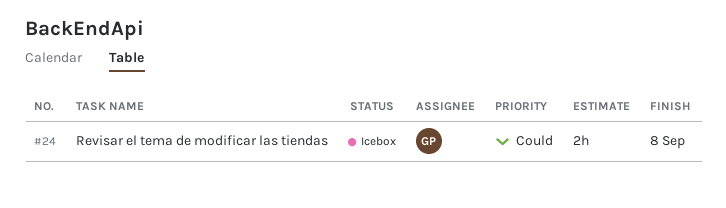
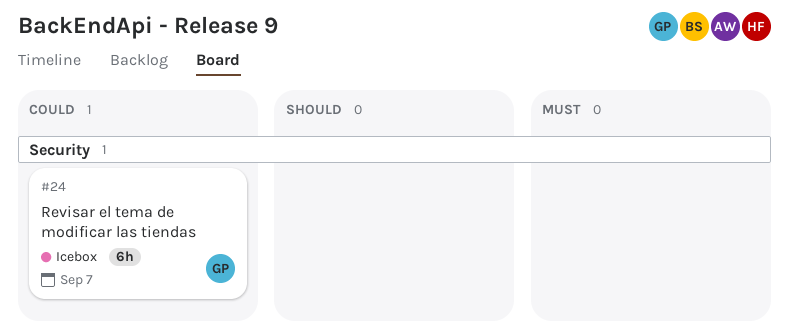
#24, estimate: 2h -> 6h
#24, due: Sep 8 -> Sep 7

